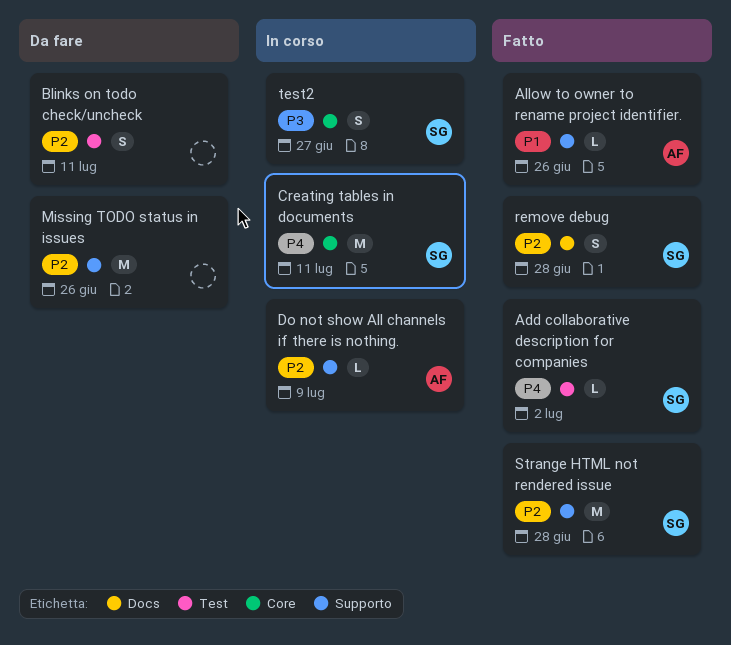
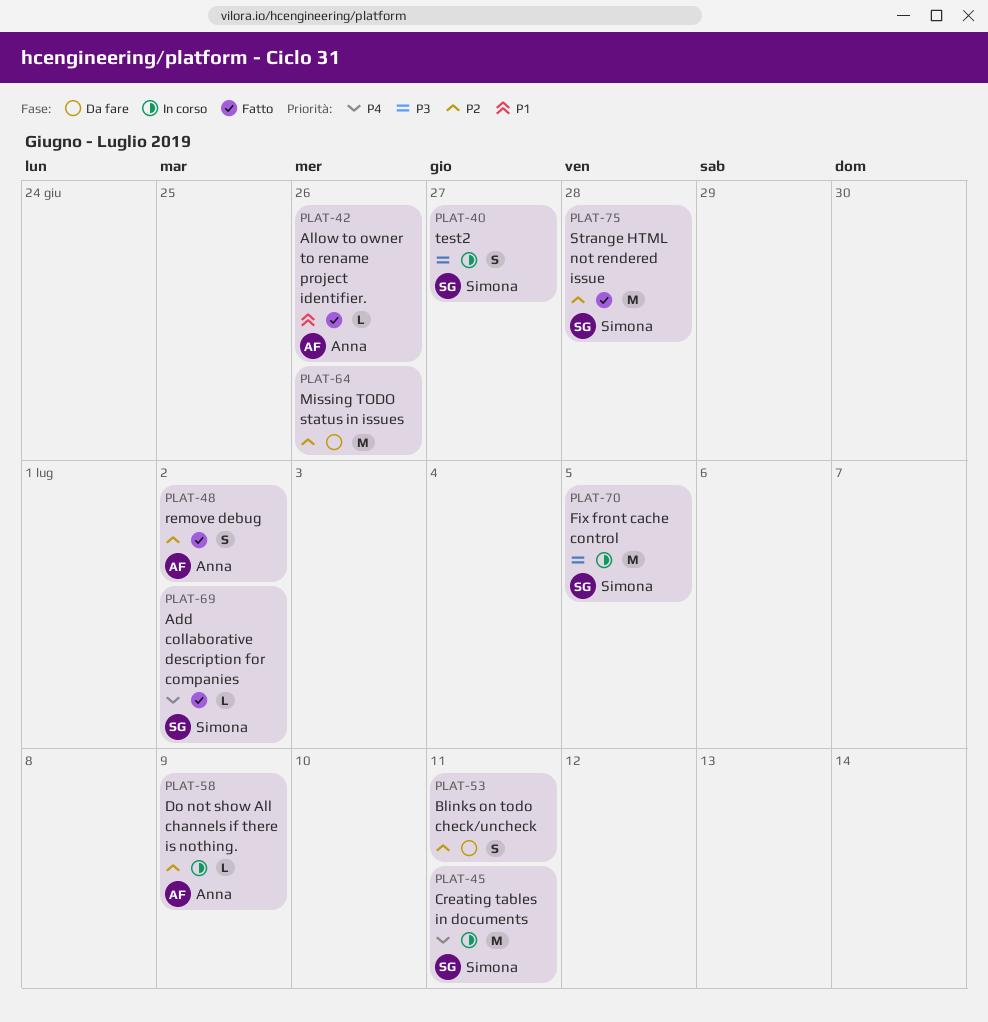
Fix front cache control: none -> present
remove debug, owner: Simona -> Anna
remove debug, due: Jun 28 -> Jul 2

